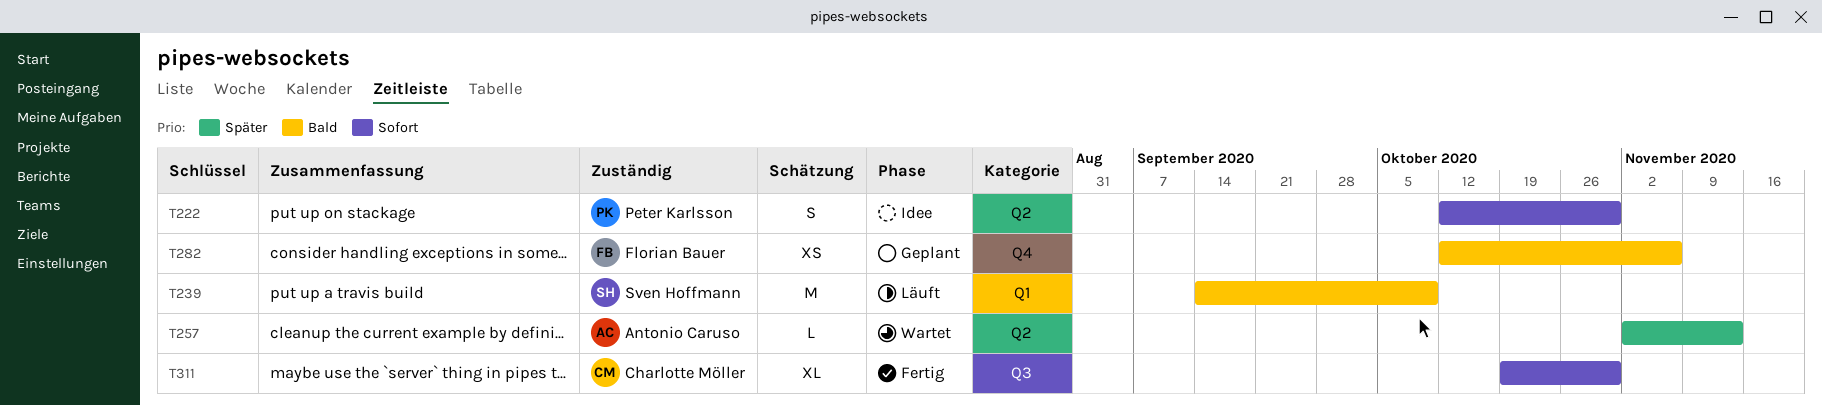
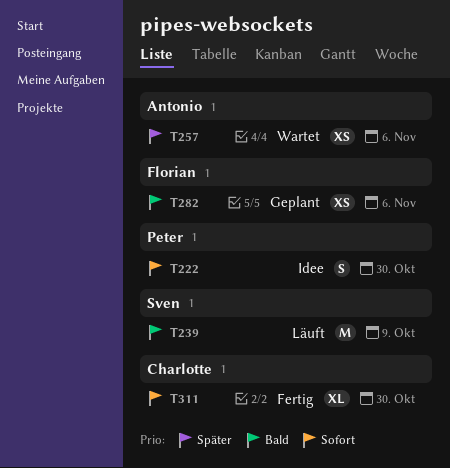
T257, estimate: L -> XS
T257, due: Nov 13 -> Nov 6

